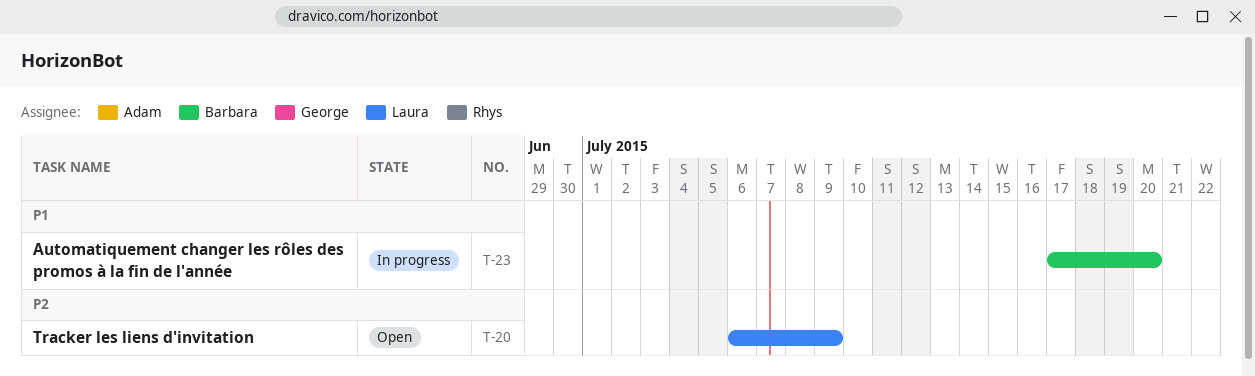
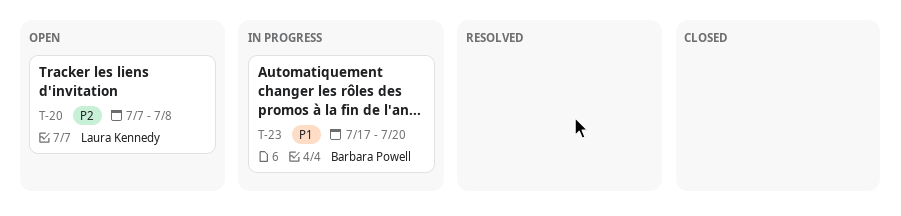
T-20, start: Jul 6 -> Jul 7
T-20, due: Jul 9 -> Jul 8

